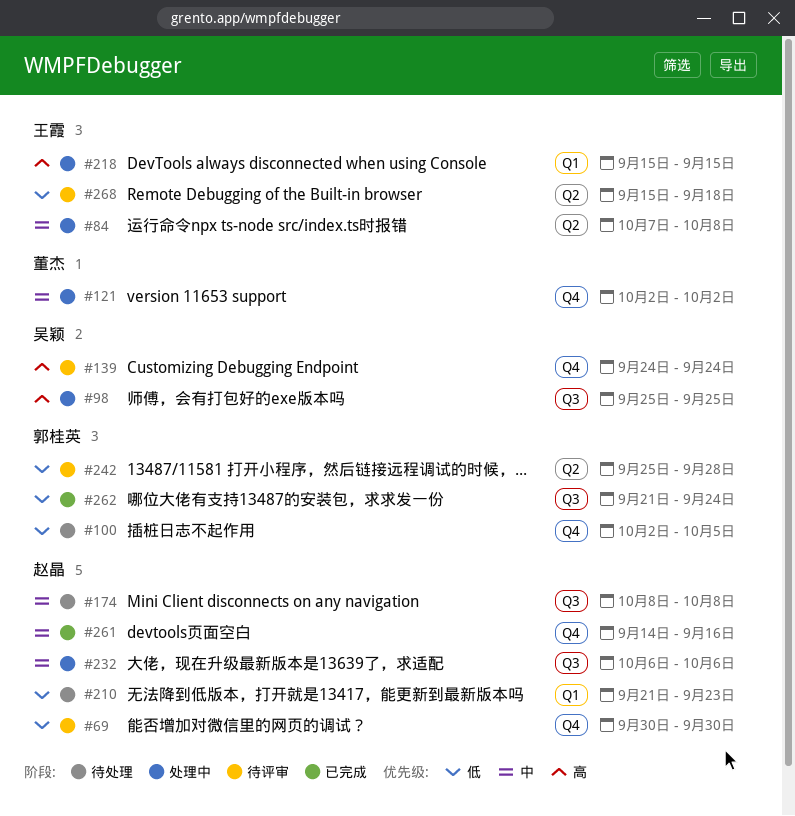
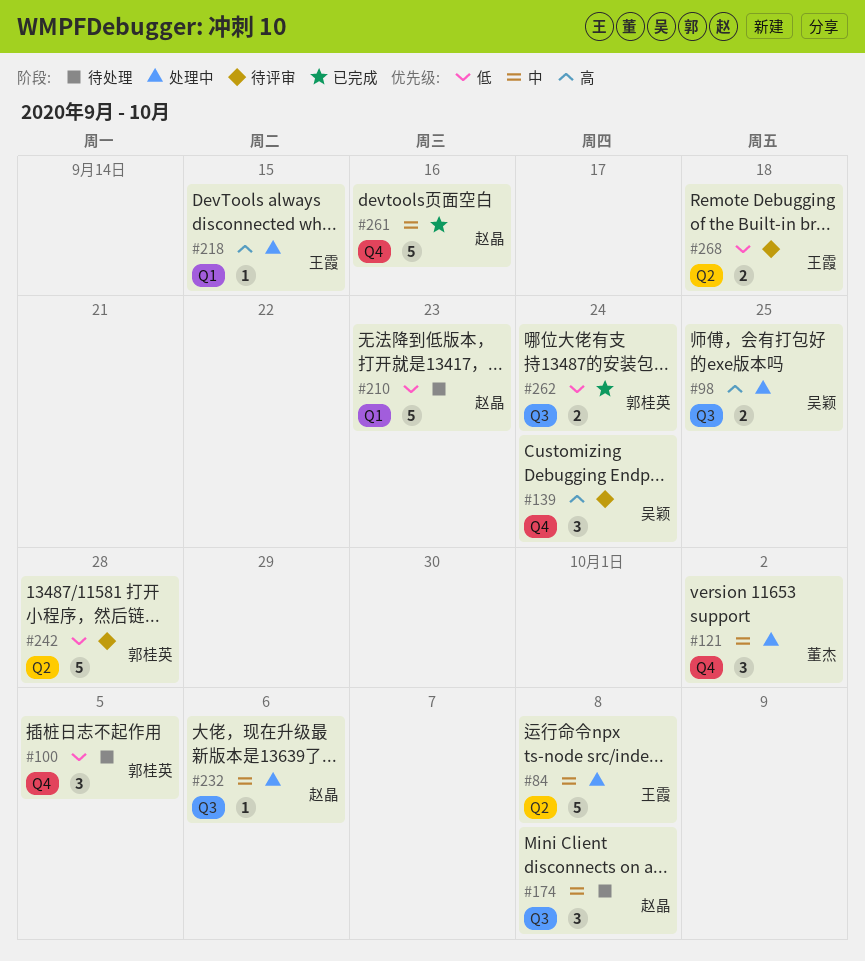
#69: present -> none

